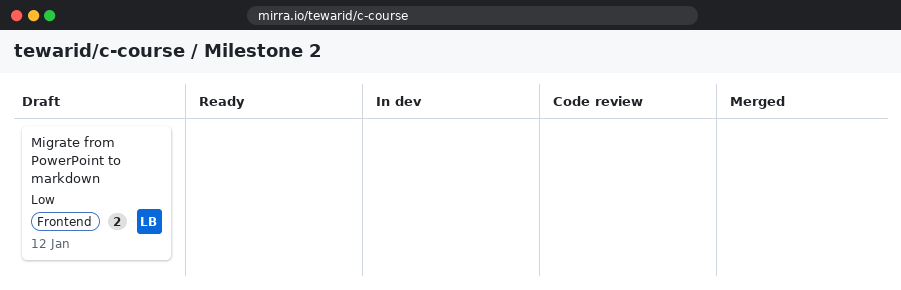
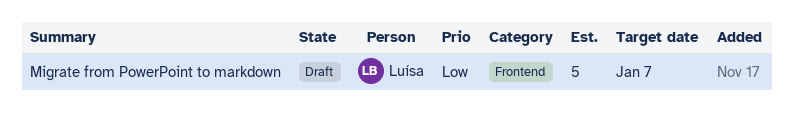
Migrate from PowerPoint to markdown, estimate: 2 -> 5
Migrate from PowerPoint to markdown, due: Jan 12 -> Jan 7

